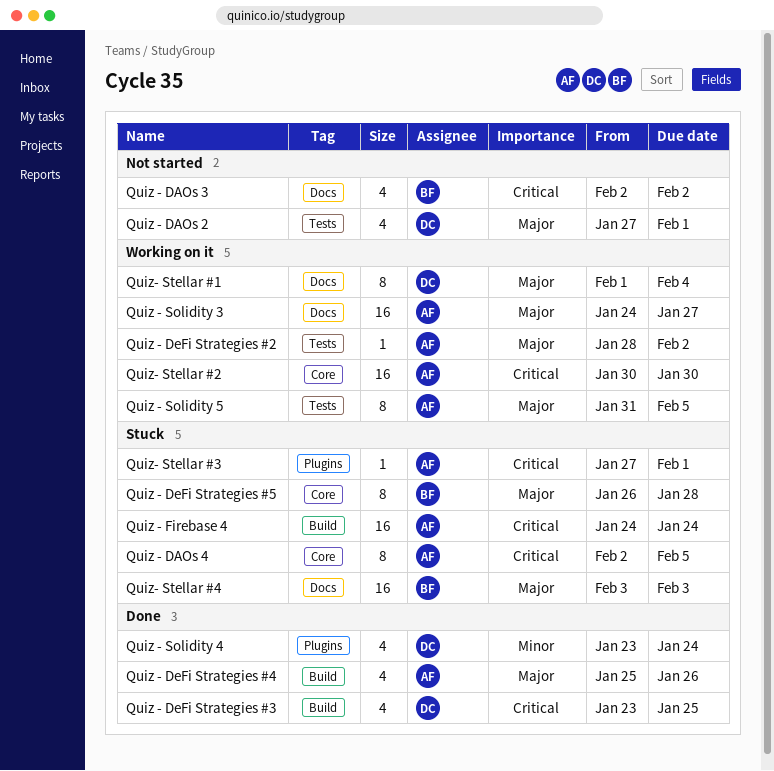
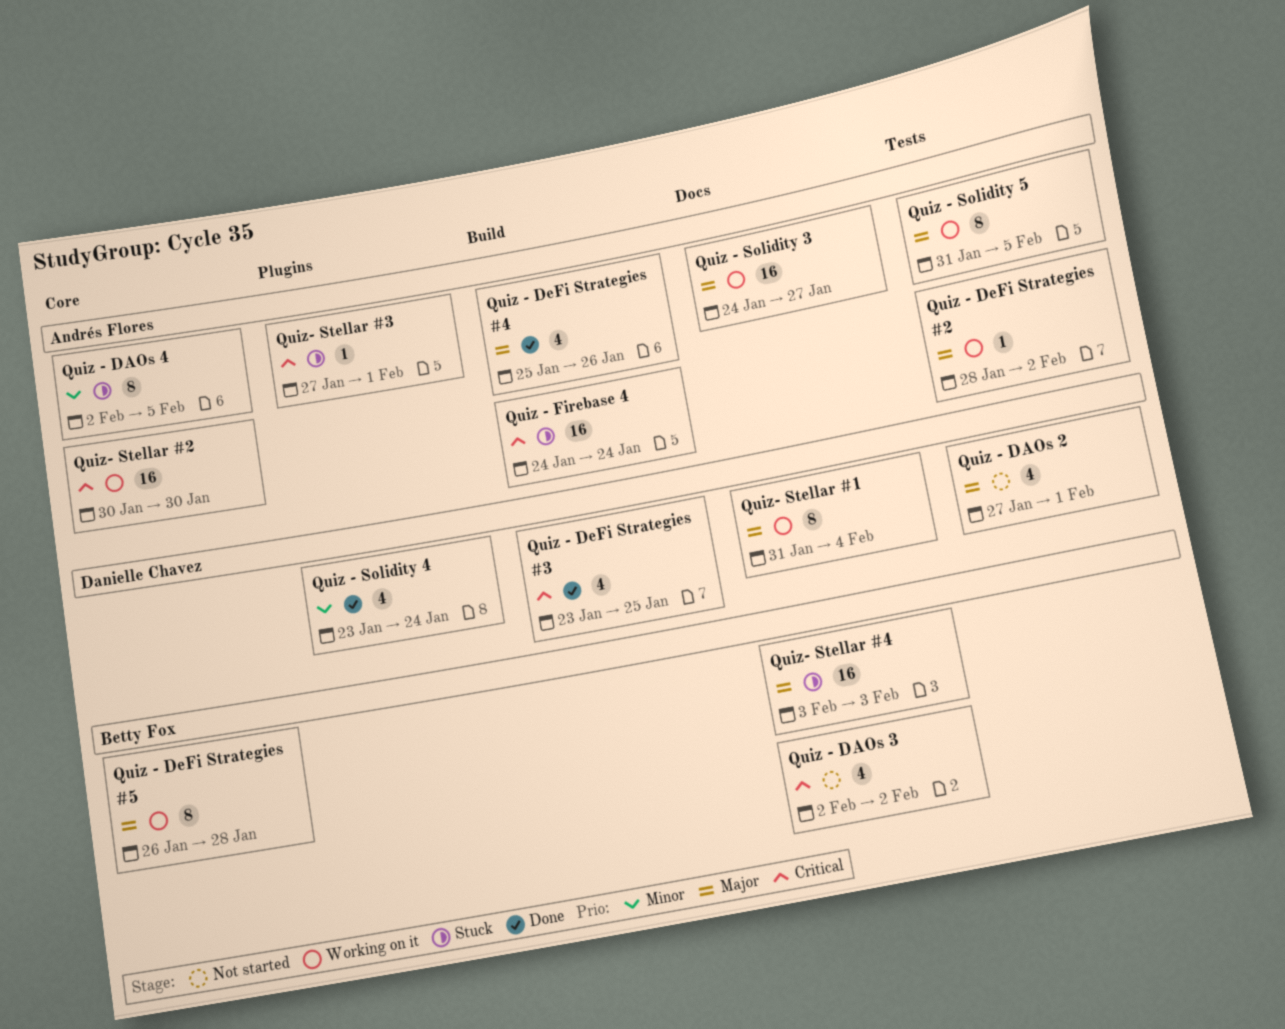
Quiz - DAOs 4, priority: Critical -> Minor
Quiz - DeFi Strategies #5, status: Stuck -> Working on it
Quiz- Stellar #1, start: Feb 1 -> Jan 31

